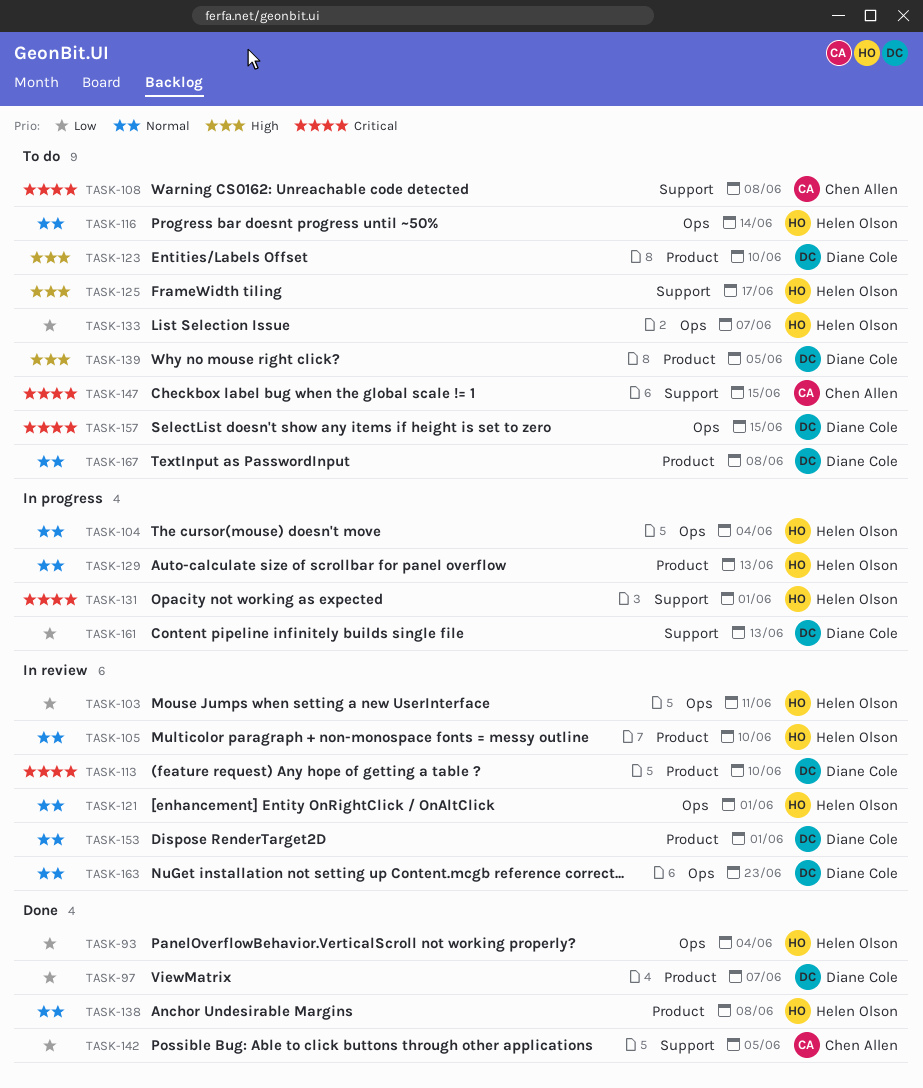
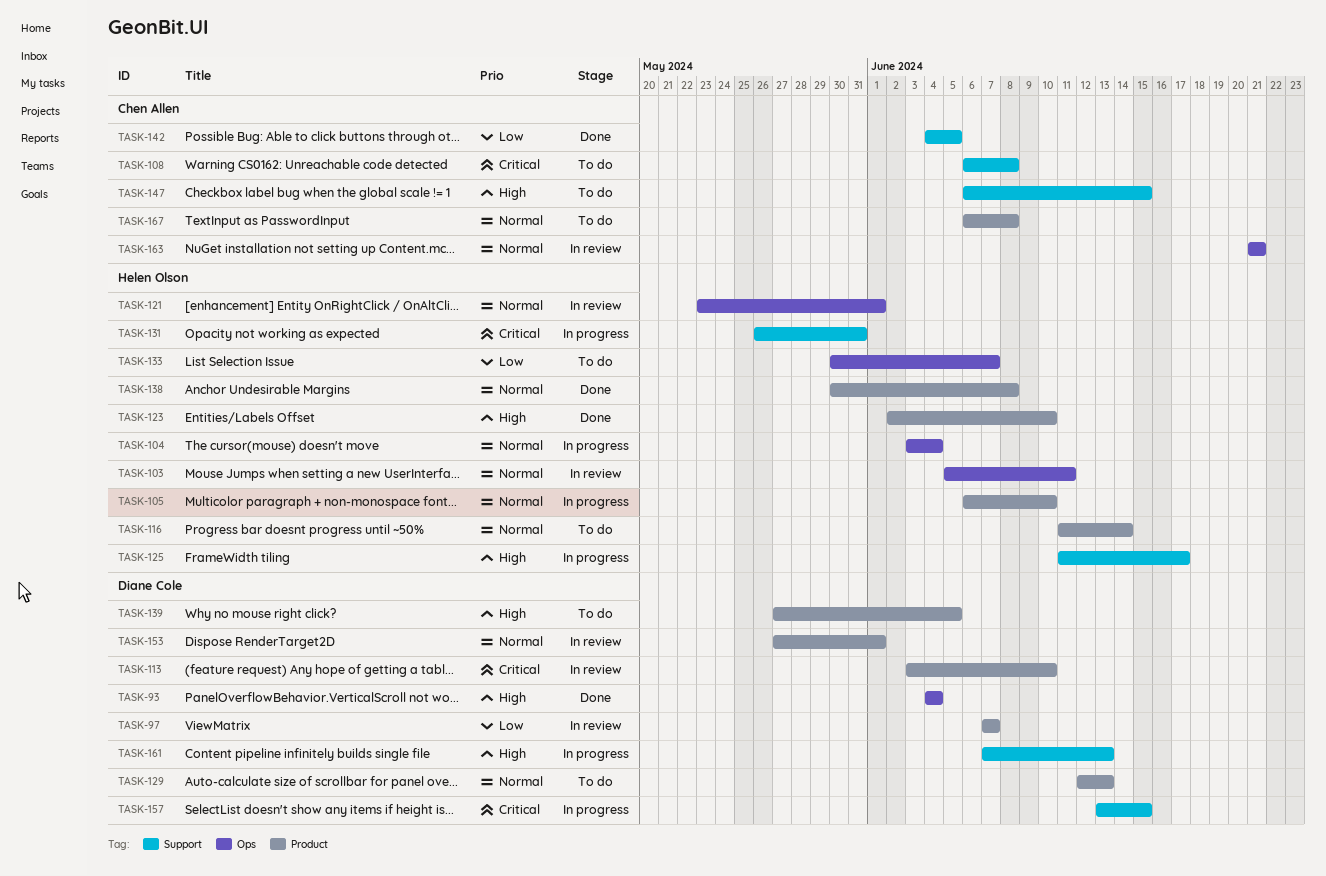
TASK-93, owner: Helen Olson -> Diane Cole
TASK-93, priority: Low -> High
TASK-97, status: Done -> In review
TASK-103, priority: Low -> Normal
TASK-105, status: In review -> In progress
TASK-116, label: Ops -> Product
TASK-123, status: To do -> Done
TASK-123, owner: Diane Cole -> Helen Olson
TASK-125, status: To do -> In progress
TASK-129, status: In progress -> To do
TASK-129, owner: Helen Olson -> Diane Cole
TASK-131, due: Jun 1 -> May 31
TASK-147, priority: Critical -> High
TASK-157, status: To do -> In progress
TASK-157, label: Ops -> Support
TASK-161, priority: Low -> High
TASK-163, owner: Diane Cole -> Chen Allen
TASK-163, due: Jun 23 -> Jun 21
TASK-167, owner: Diane Cole -> Chen Allen

